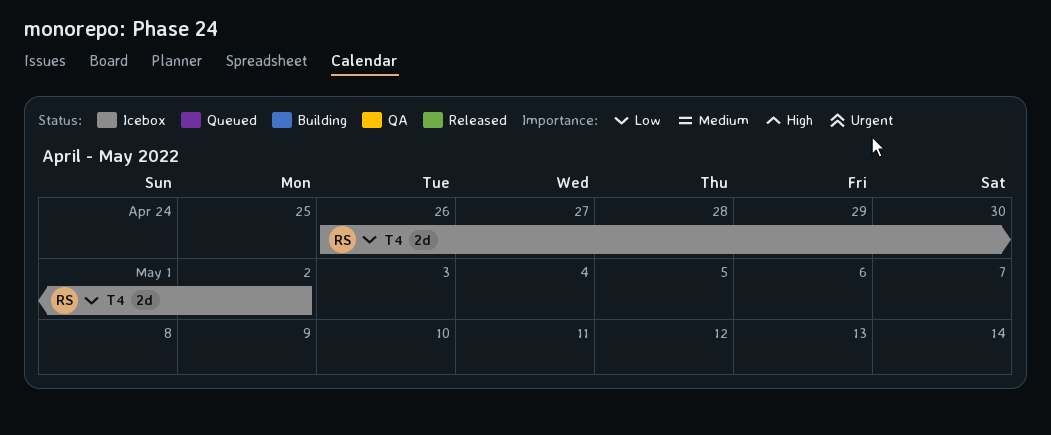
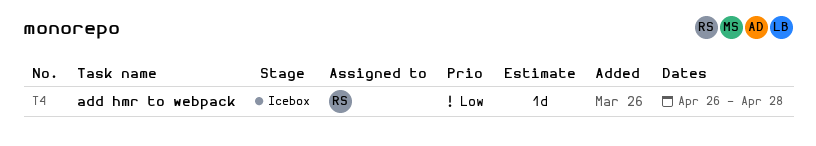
T4, estimate: 2d -> 1d
T4, due: May 2 -> Apr 28

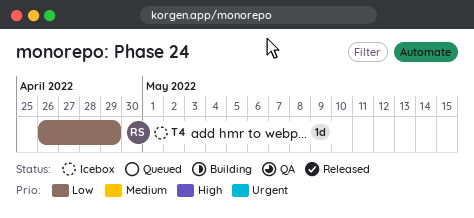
T4, due: Apr 28 -> Apr 29

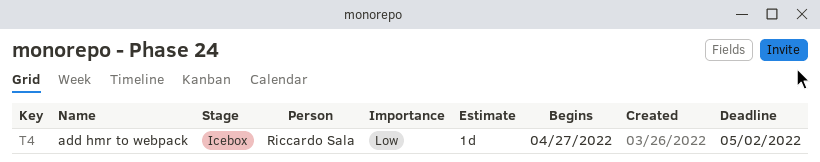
T4, start: Apr 26 -> Apr 27
T4, due: Apr 29 -> May 2

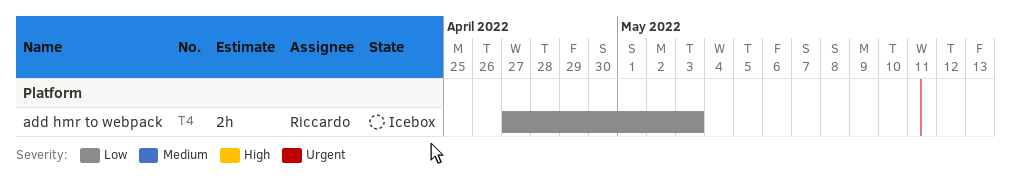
T4, estimate: 1d -> 2h
T4, due: May 2 -> May 3

